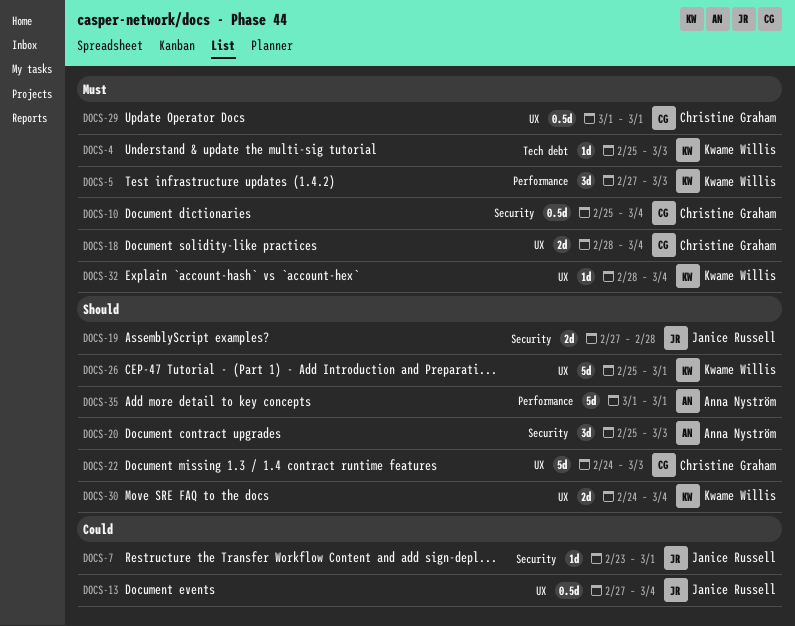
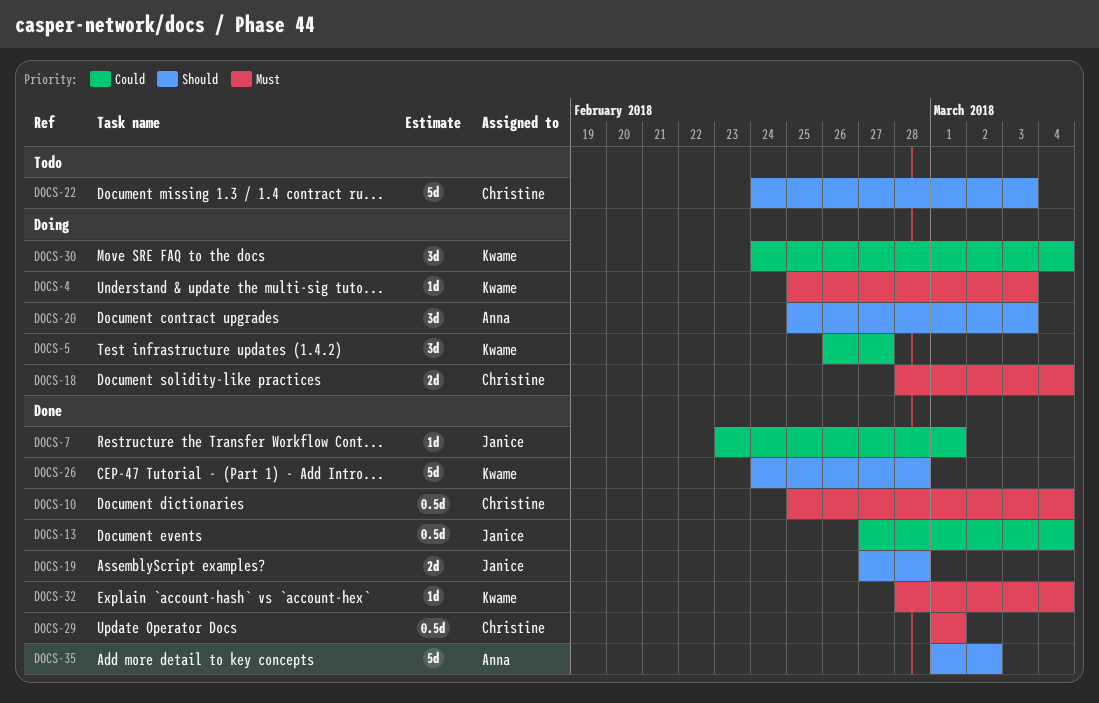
DOCS-5, priority: Must -> Could
DOCS-5, start: Feb 27 -> Feb 26
DOCS-5, due: Mar 3 -> Feb 27
DOCS-26, start: Feb 25 -> Feb 24
DOCS-26, due: Mar 1 -> Feb 28
DOCS-30, priority: Should -> Could
DOCS-30, estimate: 2d -> 3d
DOCS-35, due: Mar 1 -> Mar 2

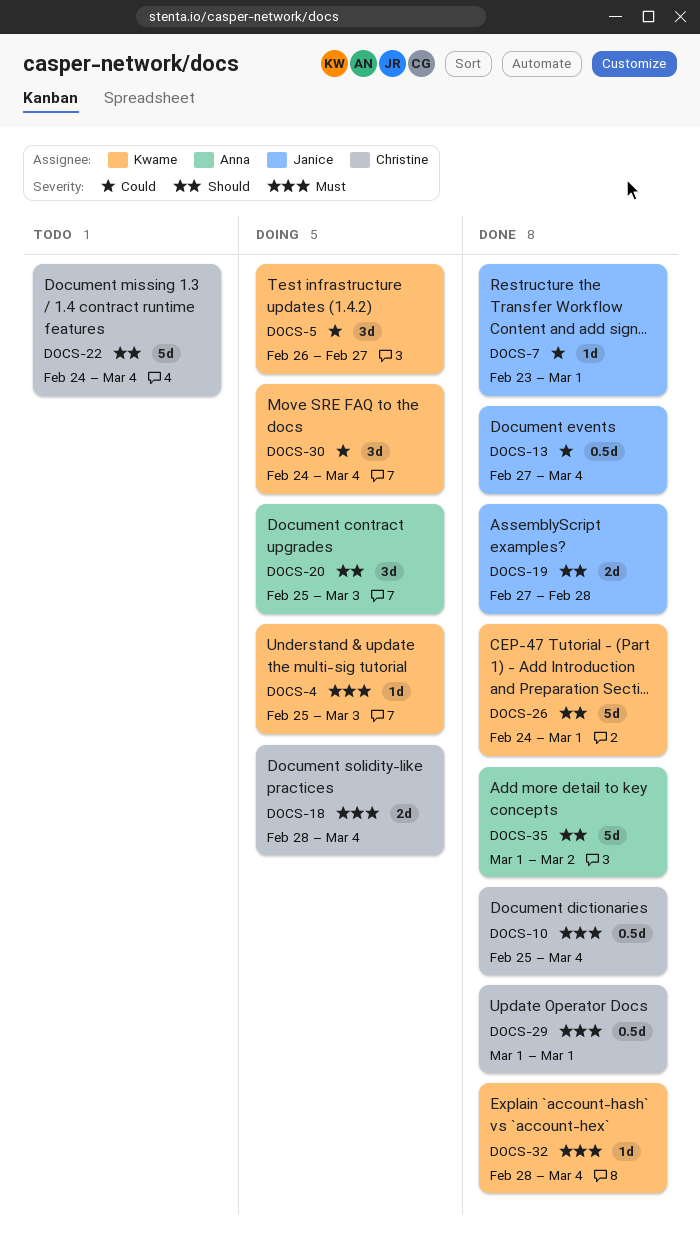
DOCS-22, due: Mar 3 -> Mar 4
DOCS-26, due: Feb 28 -> Mar 1

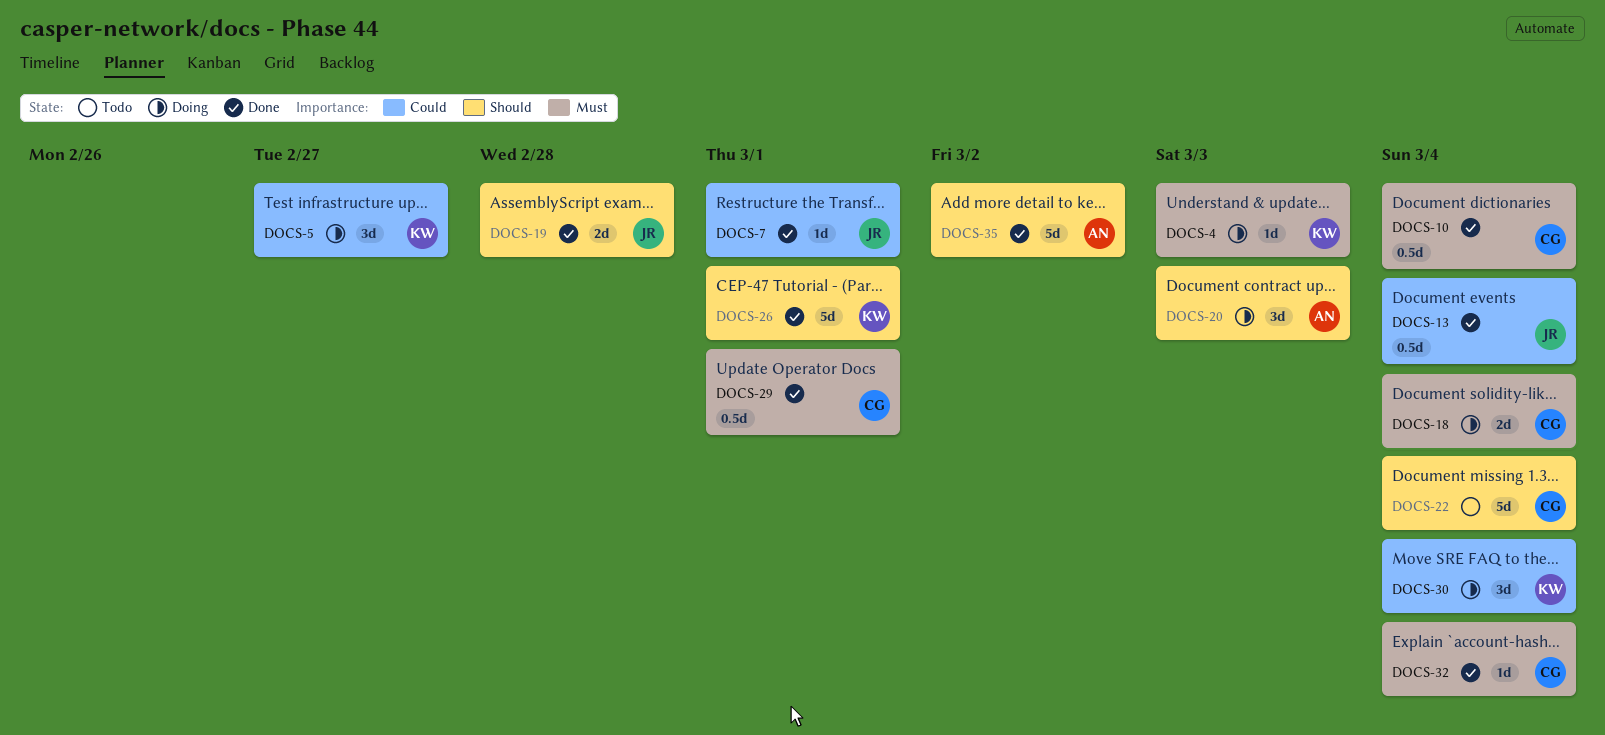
DOCS-32, owner: Kwame -> Christine

